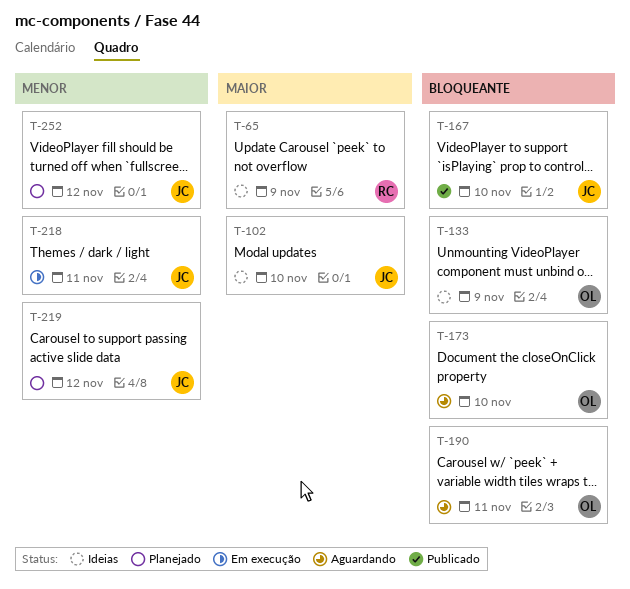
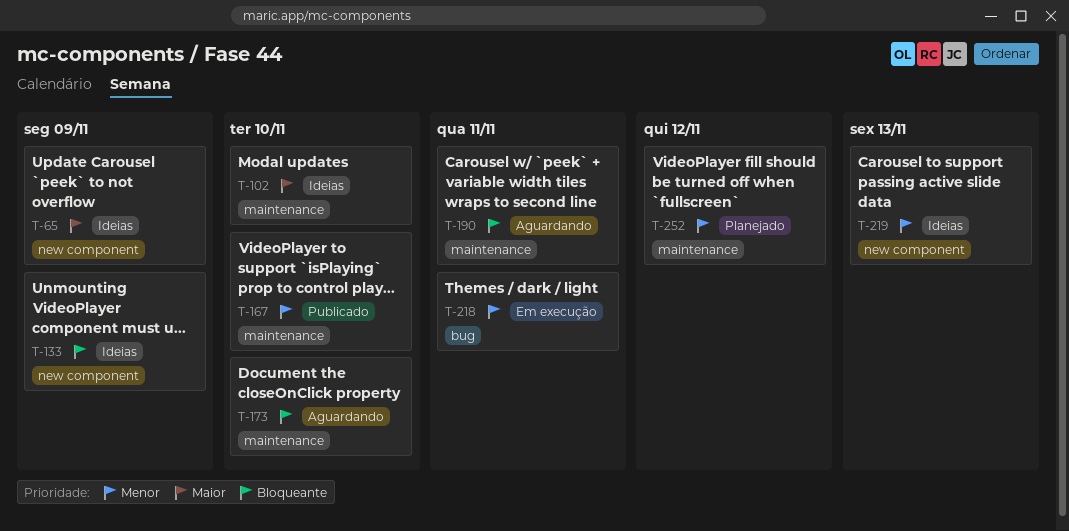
T-167, priority: Bloqueante -> Menor
T-219, status: Planejado -> Ideias
T-219, due: Nov 12 -> Nov 13

